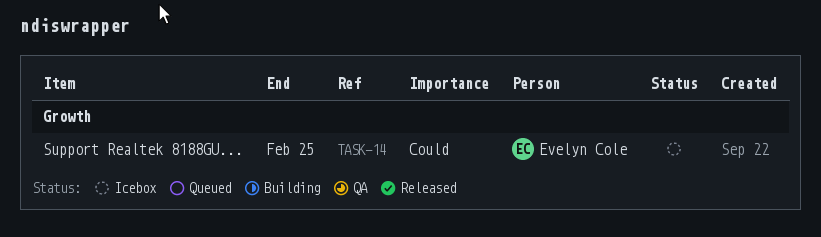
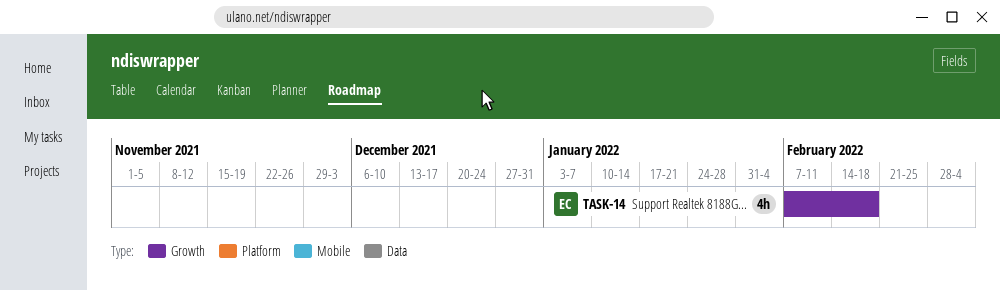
TASK-14, due: Feb 25 -> Feb 18

